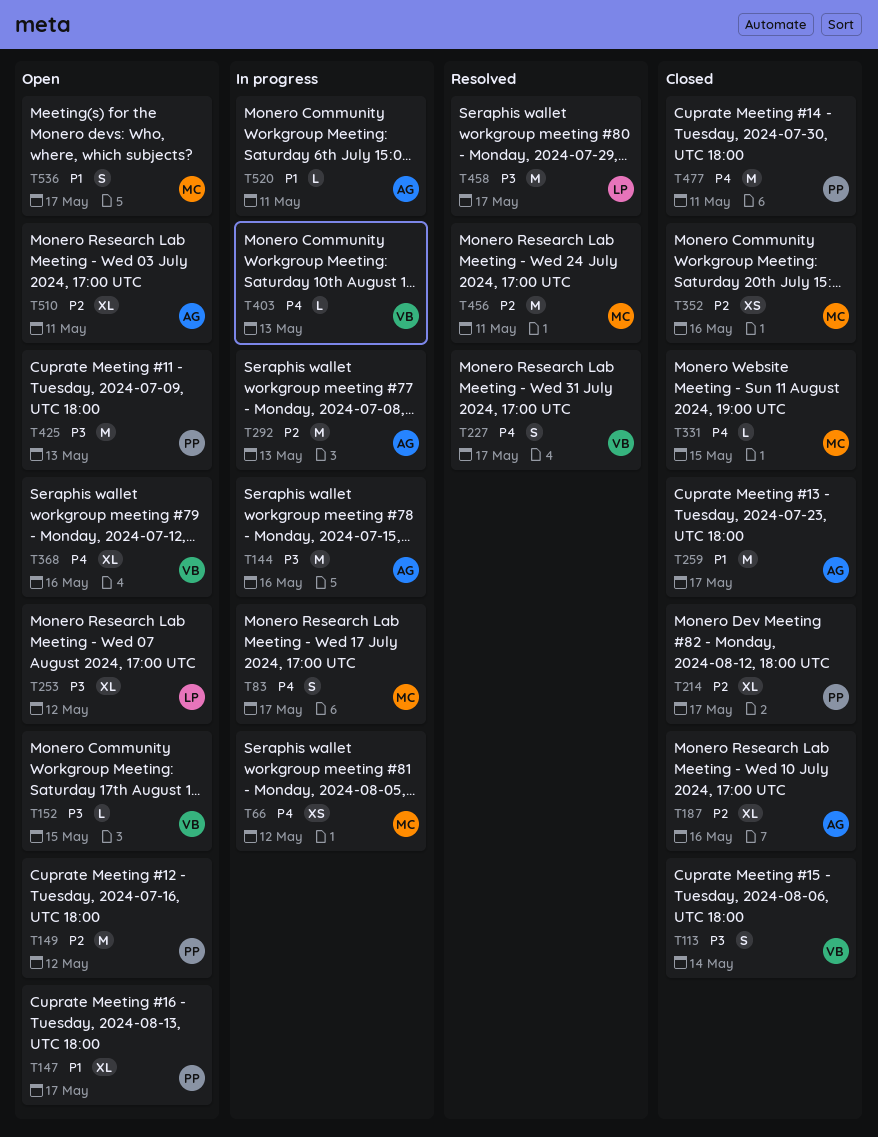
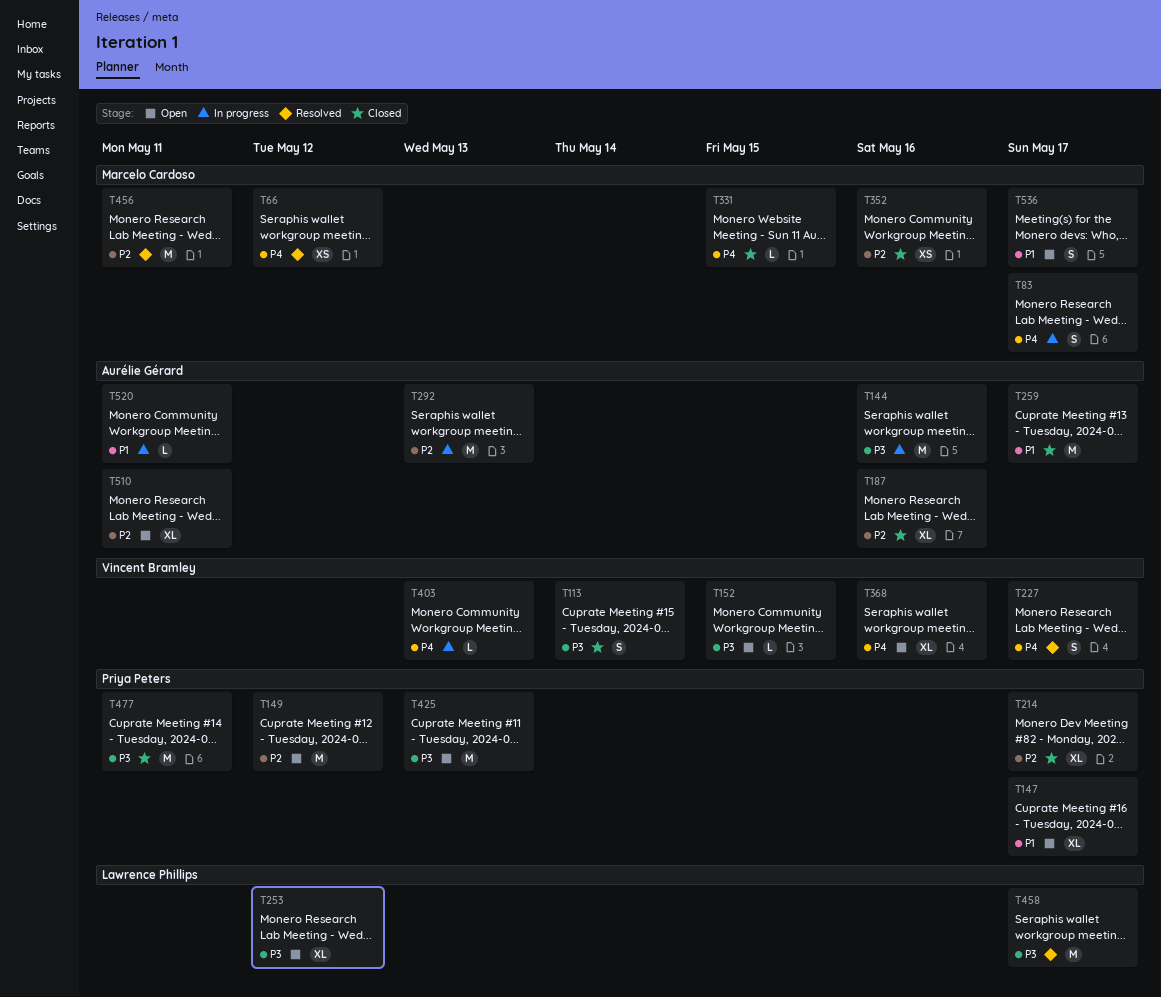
T66, status: In progress -> Resolved
T477, priority: P4 -> P3

